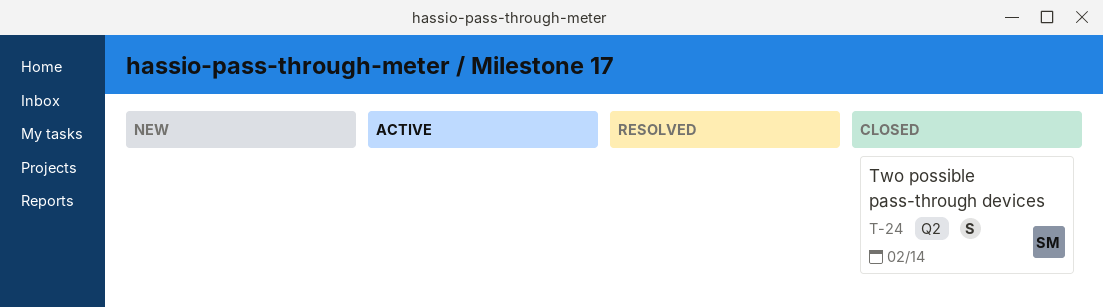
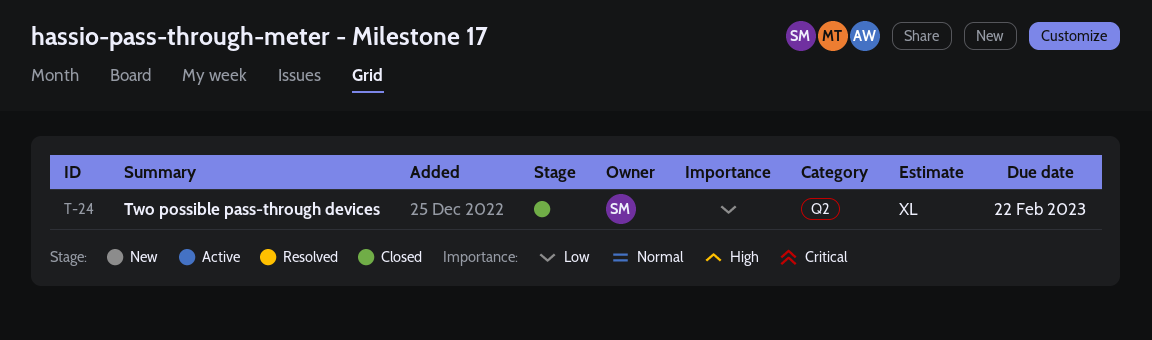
T-24, estimate: S -> XL
T-24, due: Feb 14 -> Feb 22

